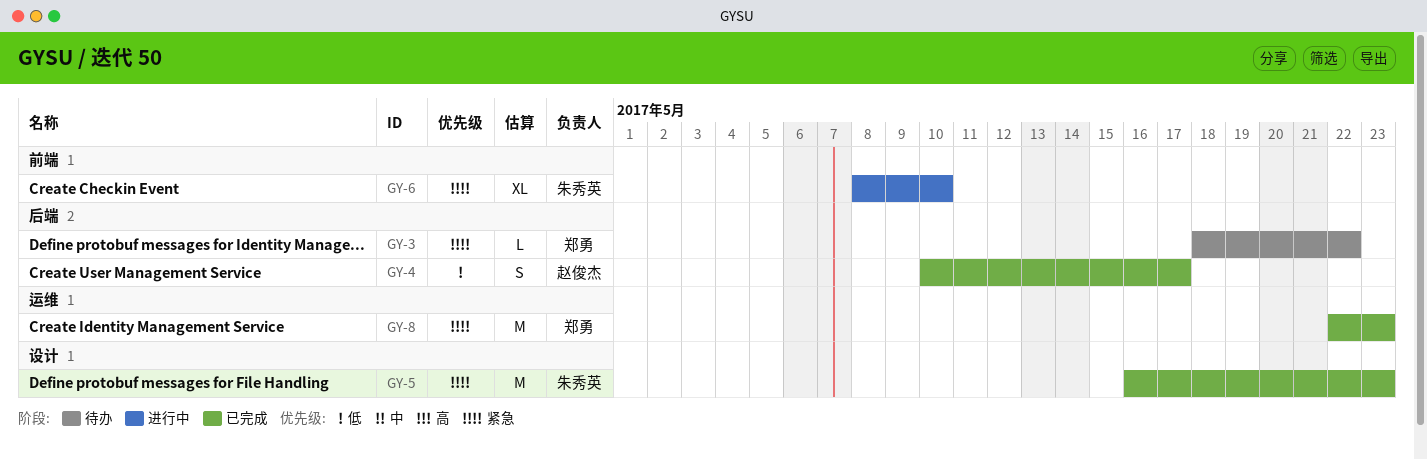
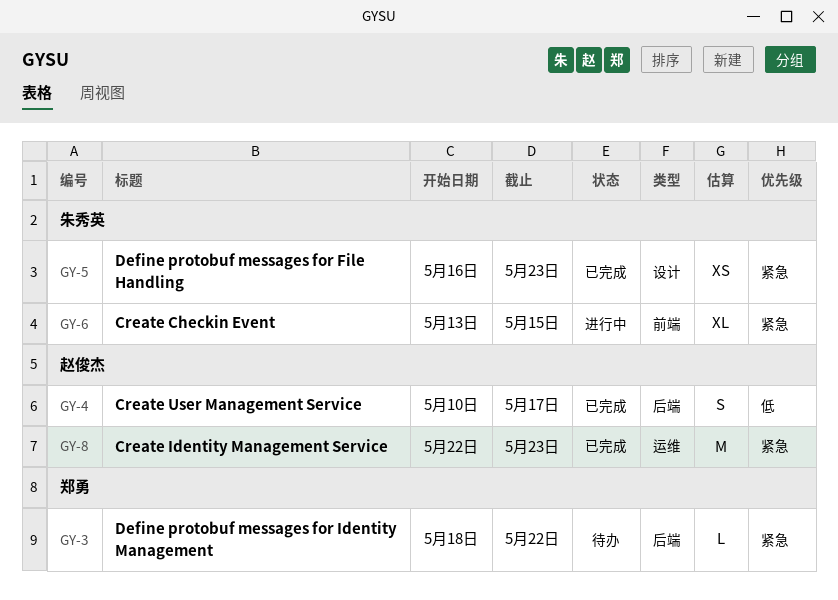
GY-5, estimate: M -> XS
GY-6, start: May 8 -> May 13
GY-6, due: May 10 -> May 15
GY-8, owner: 郑勇 -> 赵俊杰

